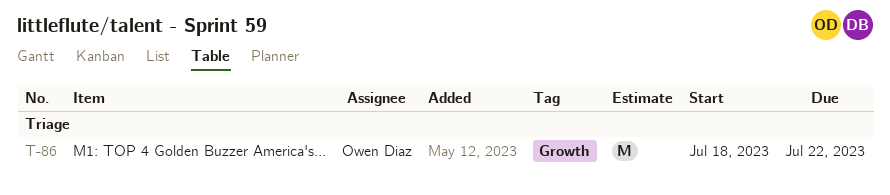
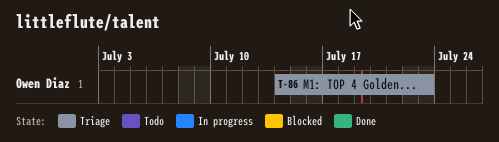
T-86, start: Jul 18 -> Jul 14
T-86, due: Jul 22 -> Jul 23

